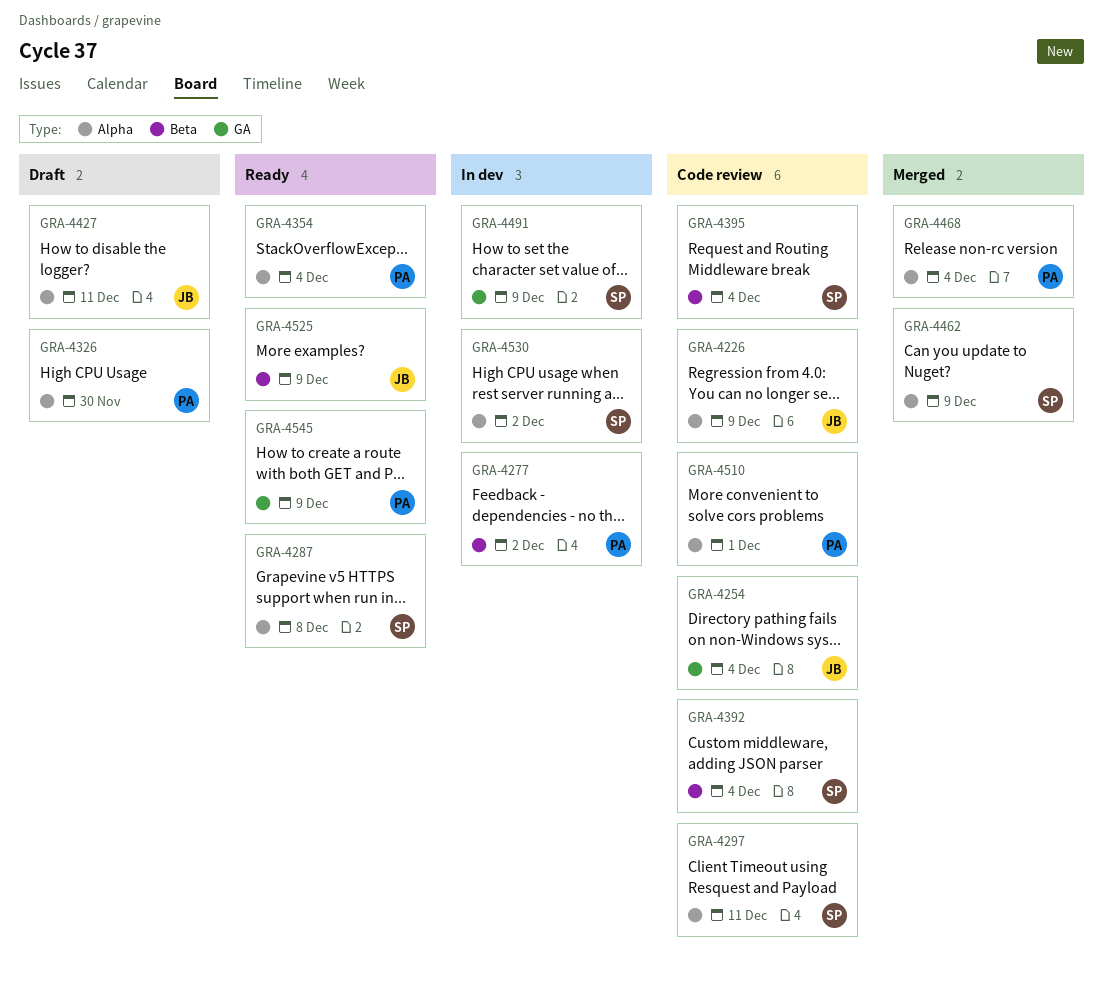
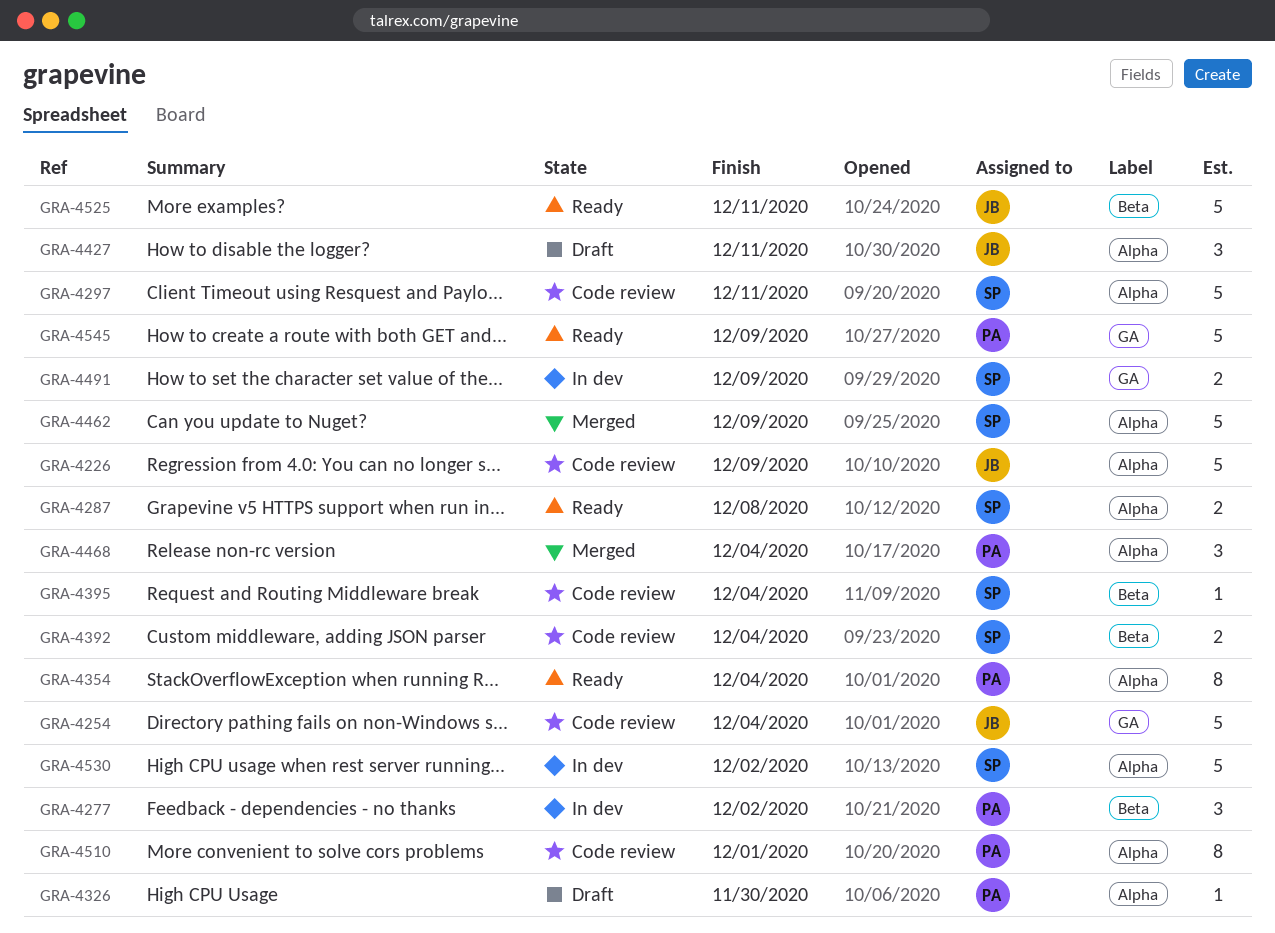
GRA-4525, due: Dec 9 -> Dec 11

